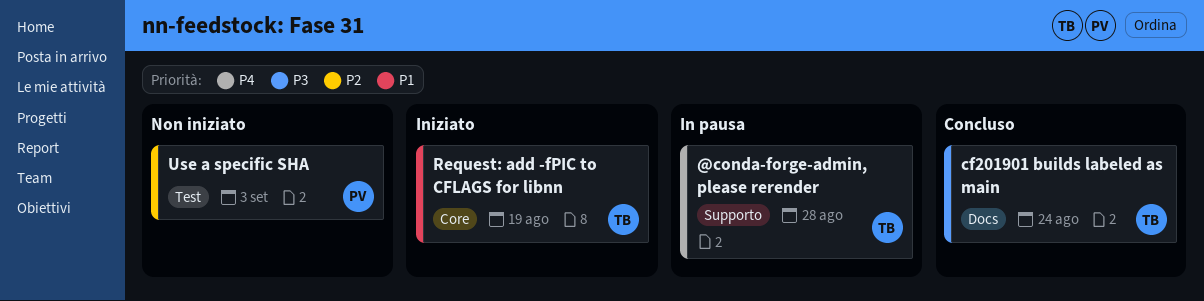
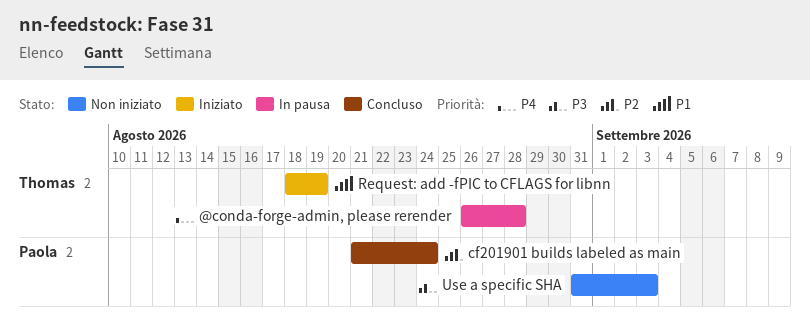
cf201901 builds labeled as main, owner: Thomas -> Paola
cf201901 builds labeled as main, priority: P3 -> P2
Use a specific SHA, priority: P2 -> P3

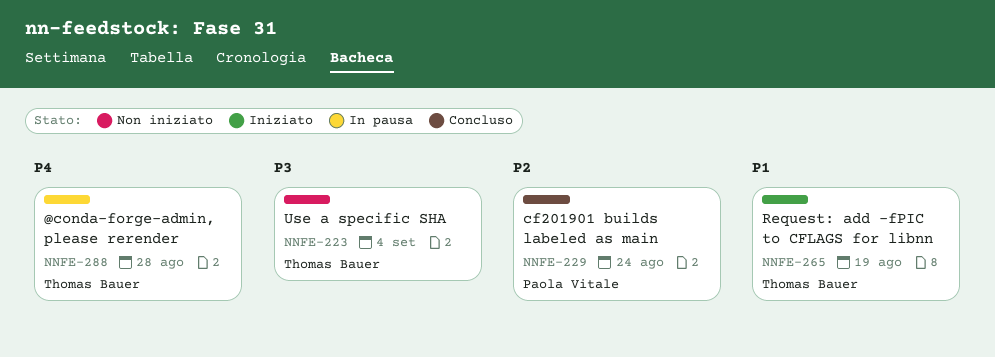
Use a specific SHA, owner: Paola Vitale -> Thomas Bauer
Use a specific SHA, due: Sep 3 -> Sep 4

